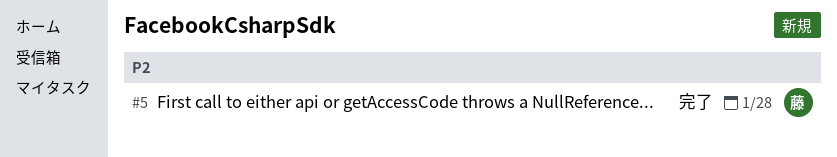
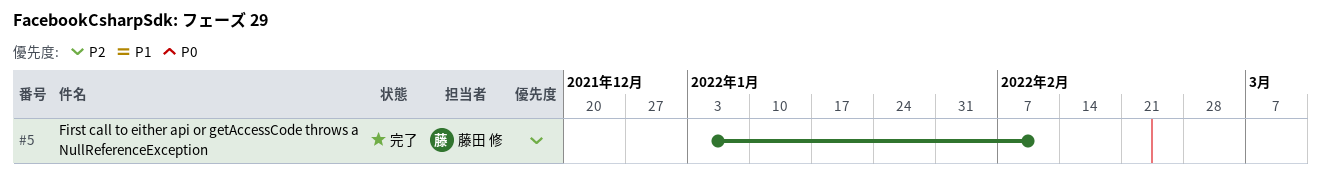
#5, due: Jan 28 -> Feb 11

